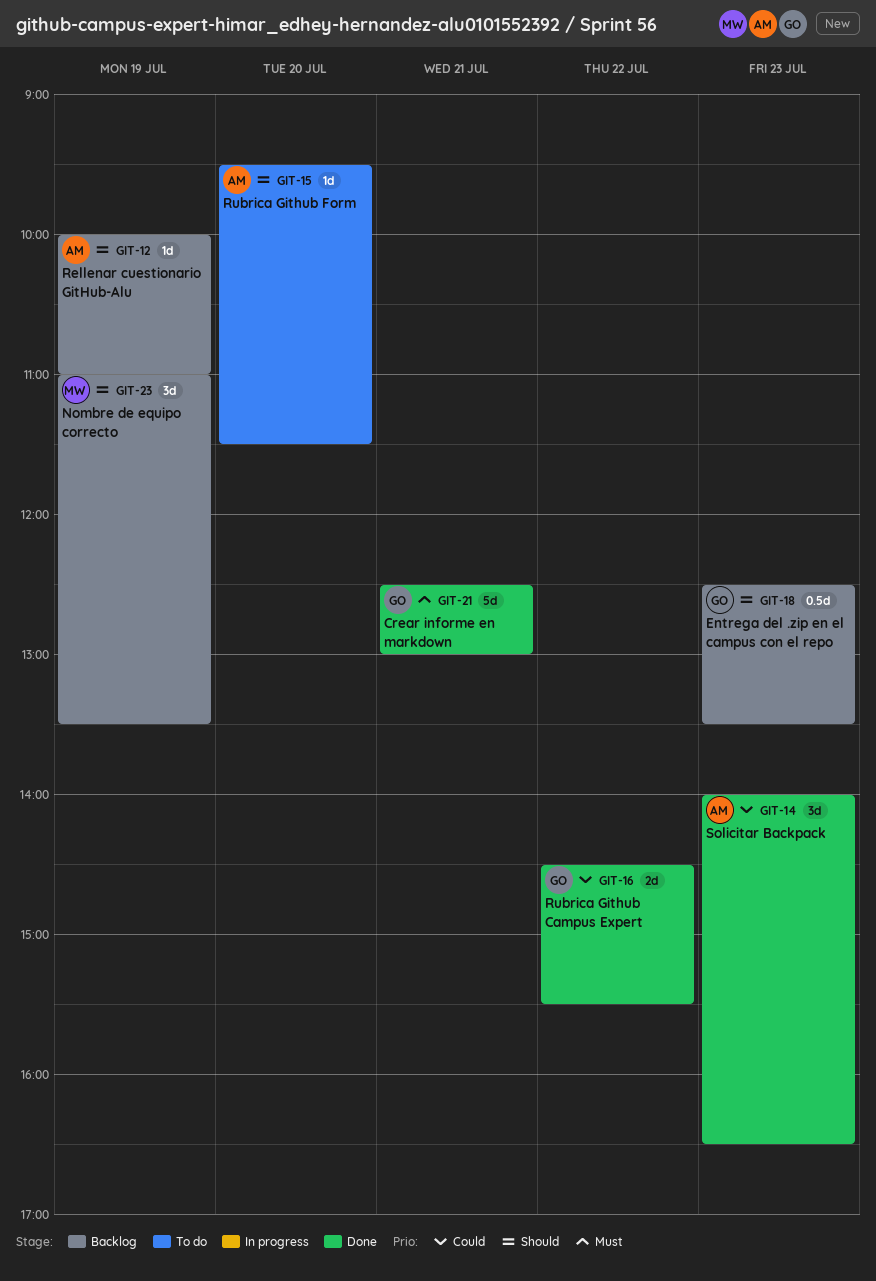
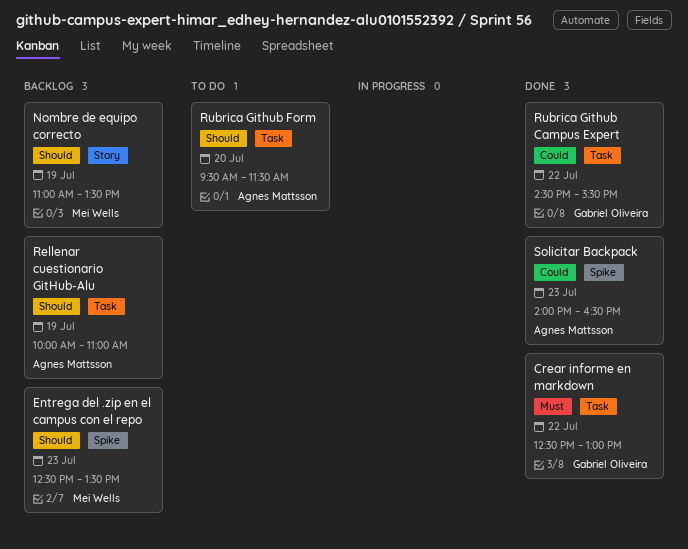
Crear informe en markdown, day: Jul 21 -> Jul 22
Entrega del .zip en el campus con el repo, owner: Gabriel Oliveira -> Mei Wells

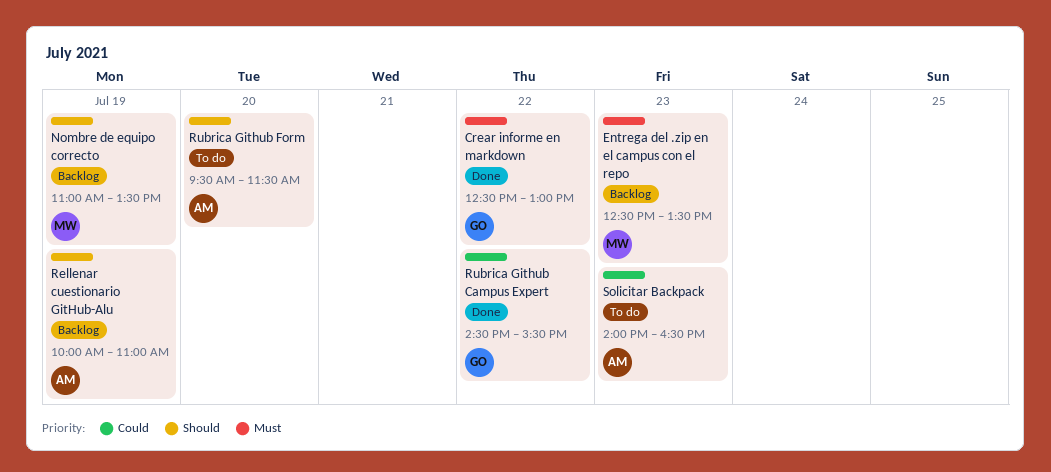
Entrega del .zip en el campus con el repo, priority: Should -> Must
Solicitar Backpack, status: Done -> To do

